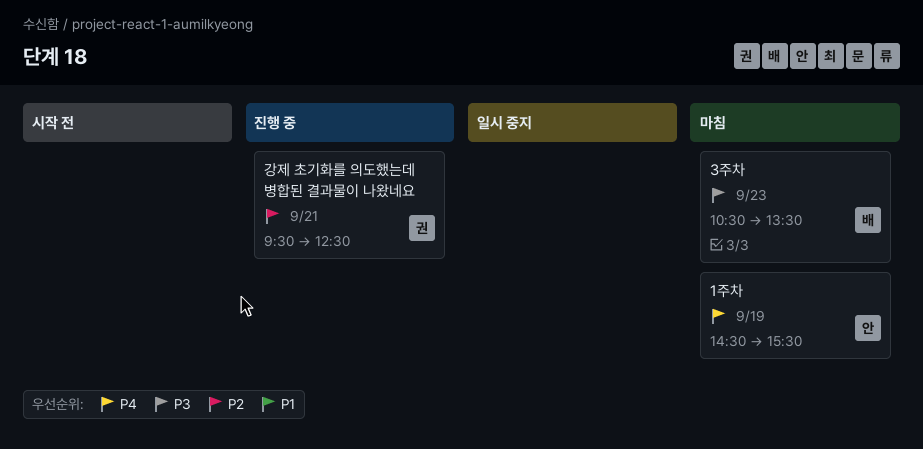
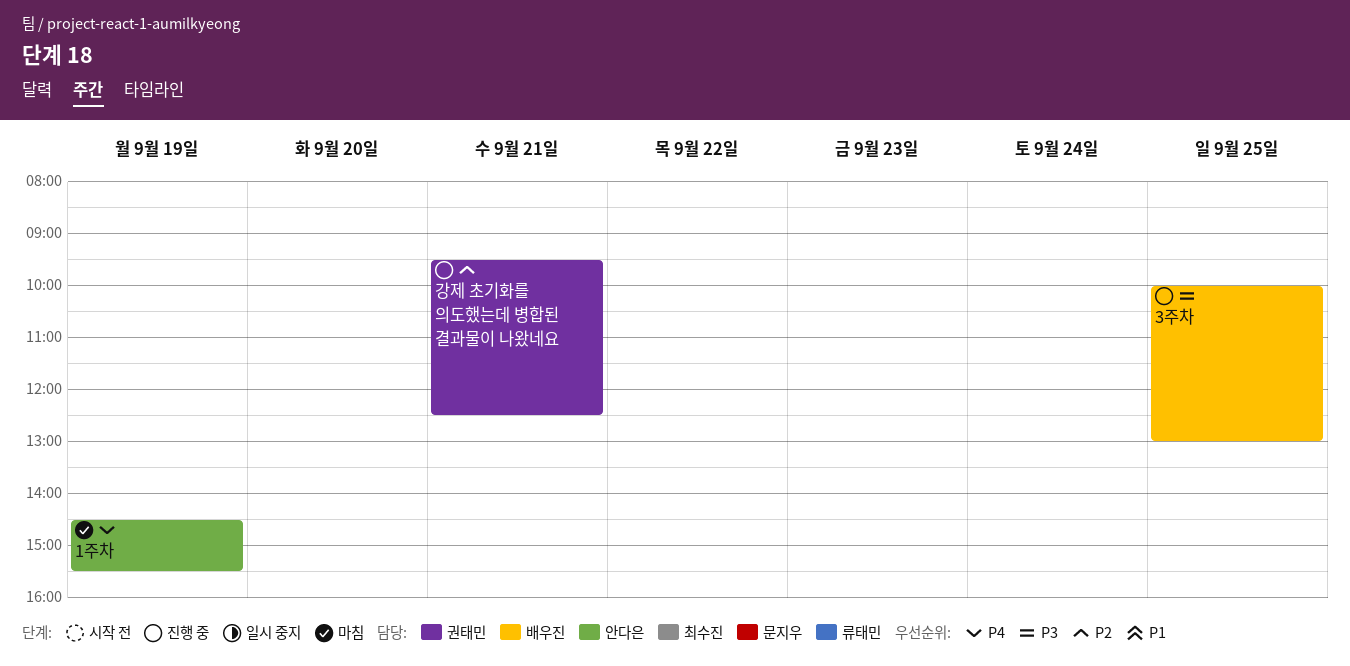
3주차, status: 마침 -> 진행 중
3주차, day: Sep 23 -> Sep 25
3주차, begins: 10:30 -> 10:00
3주차, ends: 13:30 -> 13:00

